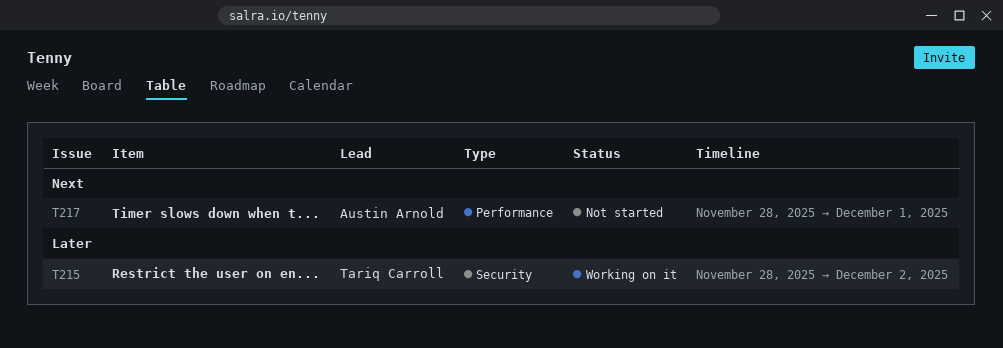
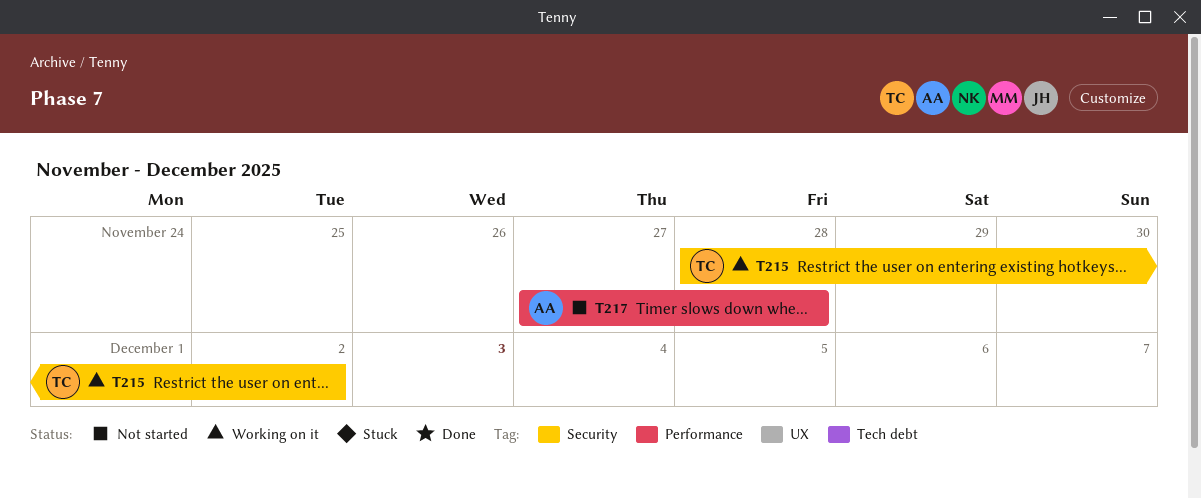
T217, start: Nov 28 -> Nov 27
T217, due: Dec 1 -> Nov 28

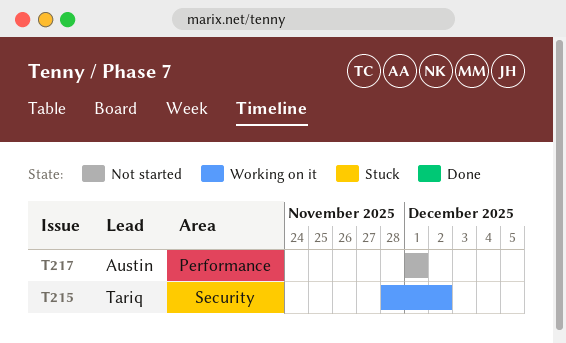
T217, start: Nov 27 -> Dec 1
T217, due: Nov 28 -> Dec 1

